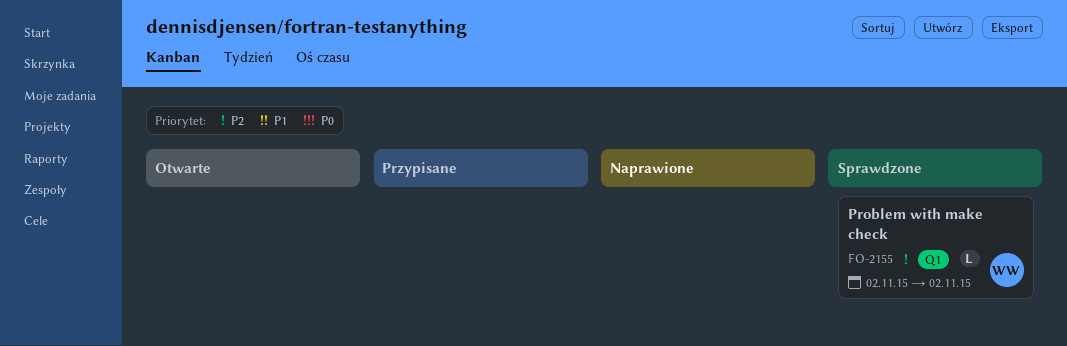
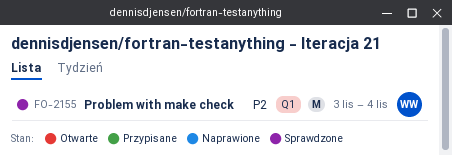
FO-2155, estimate: L -> M
FO-2155, start: Nov 2 -> Nov 3
FO-2155, due: Nov 2 -> Nov 4

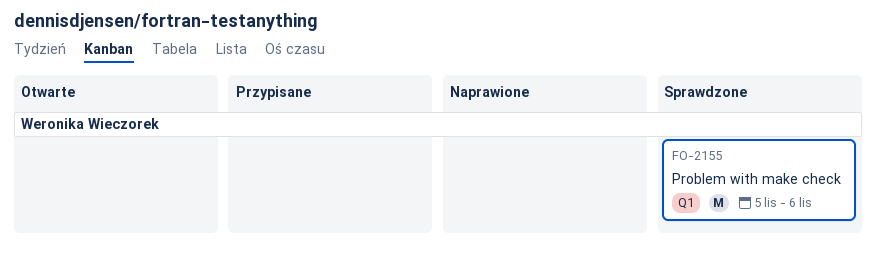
FO-2155, start: Nov 3 -> Nov 5
FO-2155, due: Nov 4 -> Nov 6

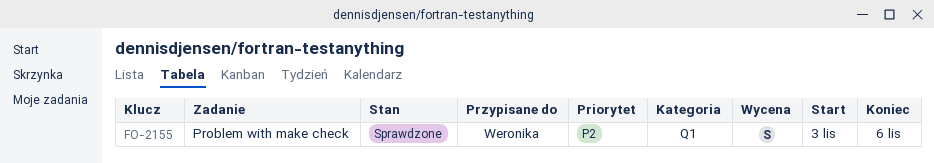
FO-2155, estimate: M -> S
FO-2155, start: Nov 5 -> Nov 3

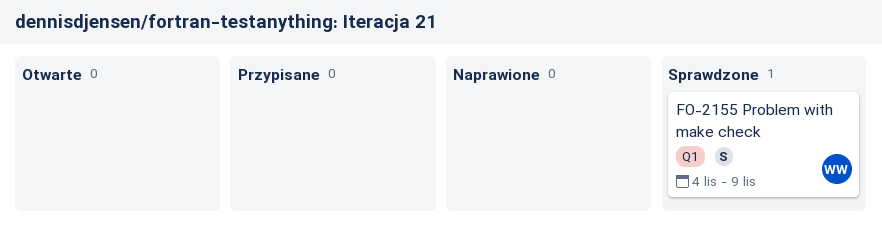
FO-2155, start: Nov 3 -> Nov 4
FO-2155, due: Nov 6 -> Nov 9

